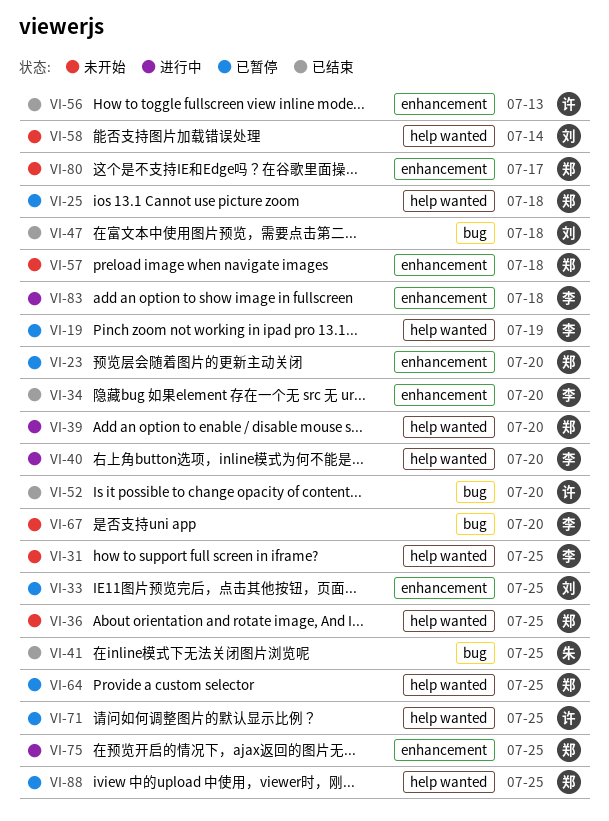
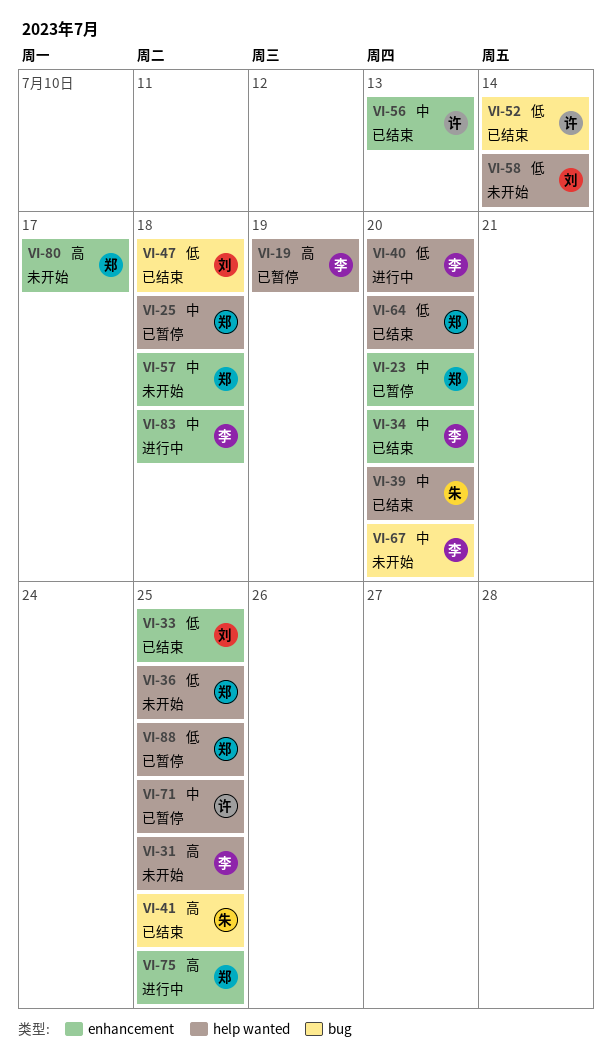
VI-33, status: 已暂停 -> 已结束
VI-39, status: 进行中 -> 已结束
VI-39, owner: 郑 -> 朱
VI-52, due: Jul 20 -> Jul 14
VI-64, status: 已暂停 -> 已结束
VI-64, due: Jul 25 -> Jul 20

